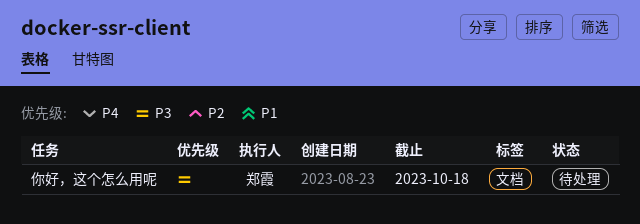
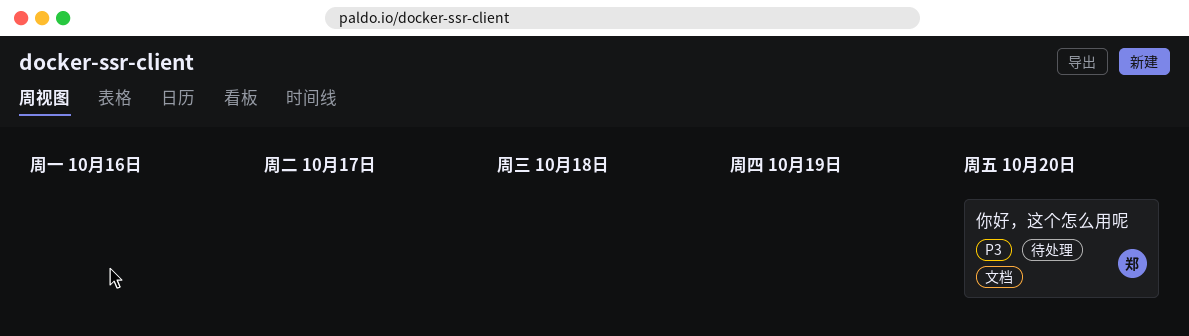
你好，这个怎么用呢, due: Oct 18 -> Oct 20

